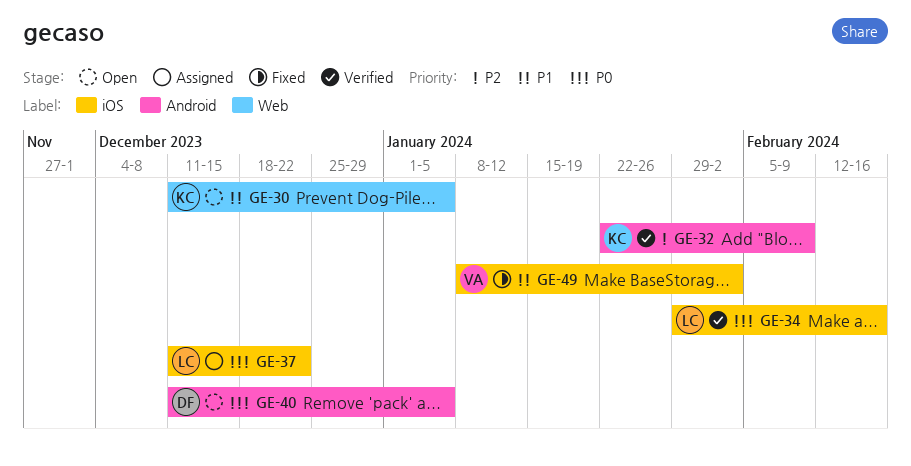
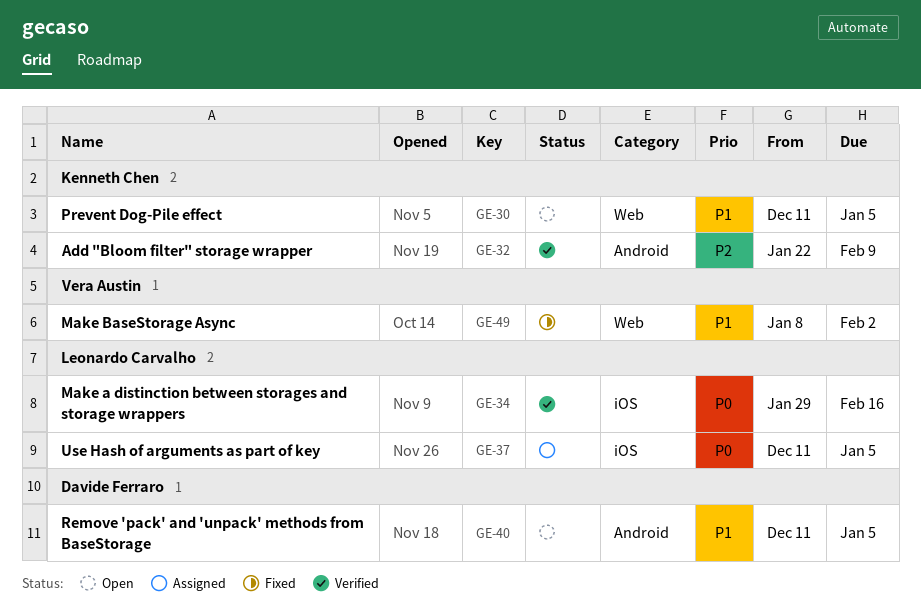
GE-37, due: Dec 22 -> Jan 5
GE-40, priority: P0 -> P1
GE-49, label: iOS -> Web

